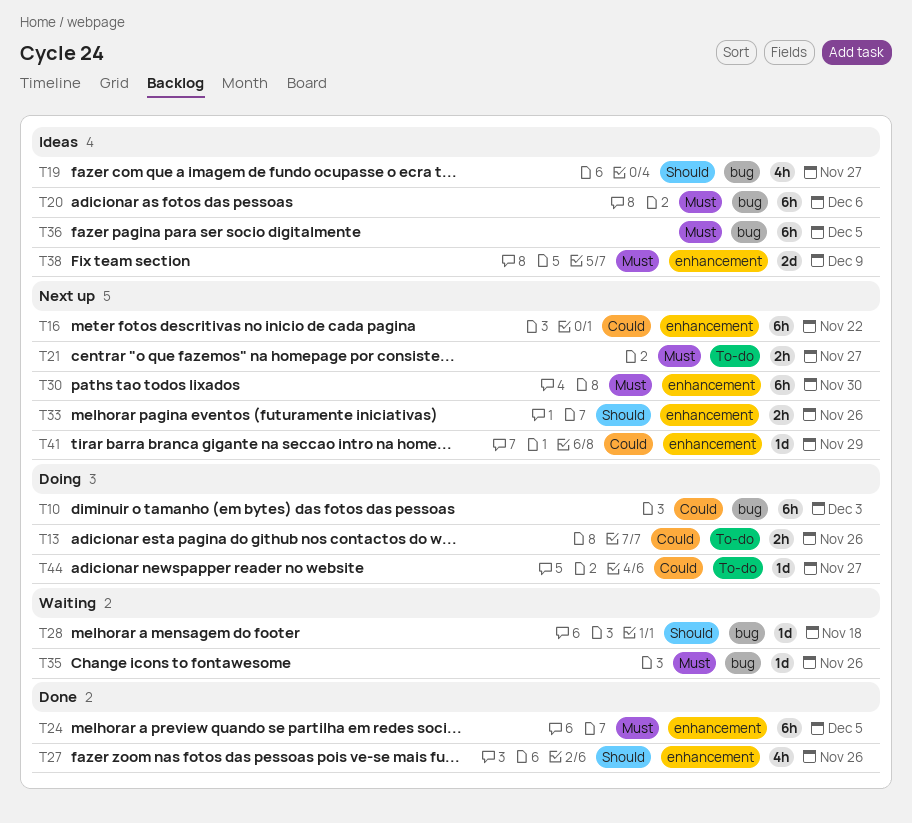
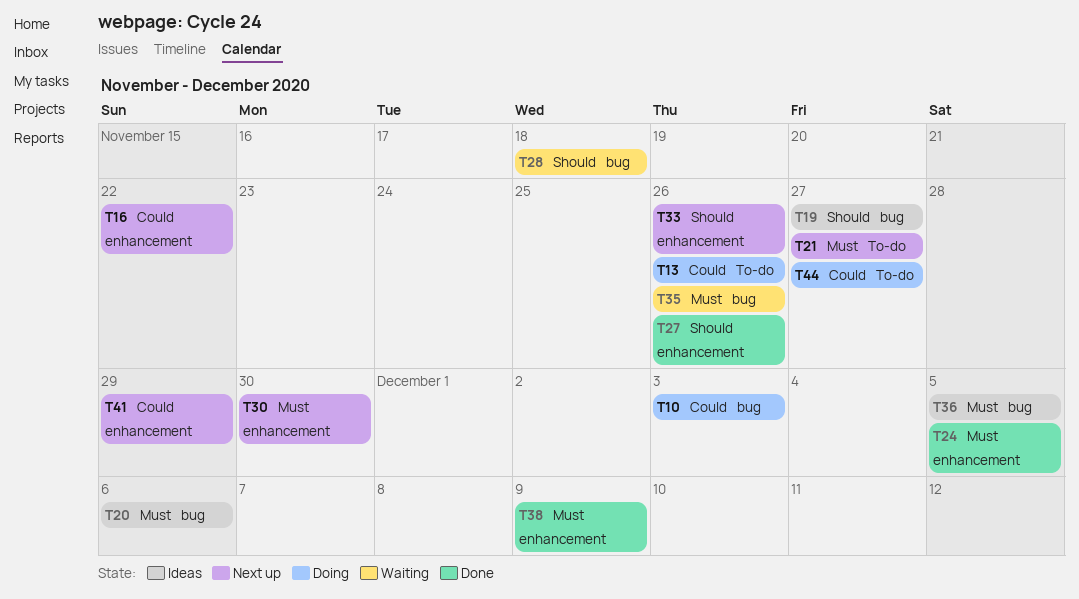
T38, status: Ideas -> Done

